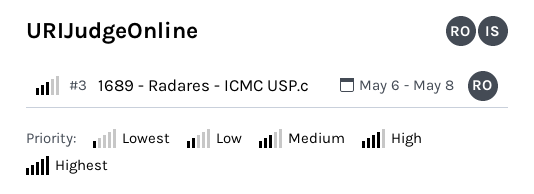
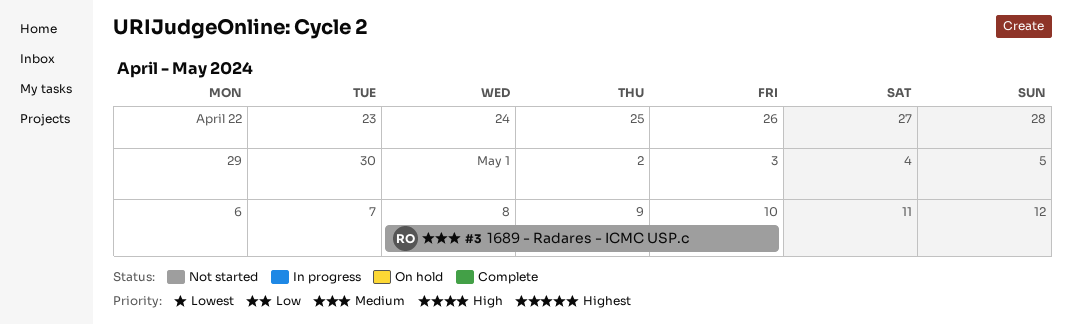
#3, start: May 6 -> May 8
#3, due: May 8 -> May 10

